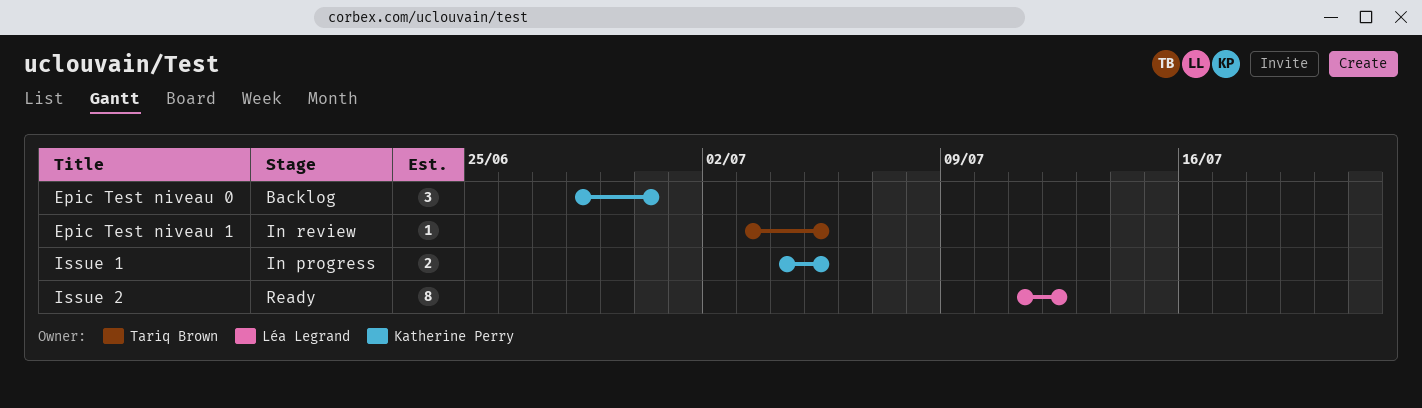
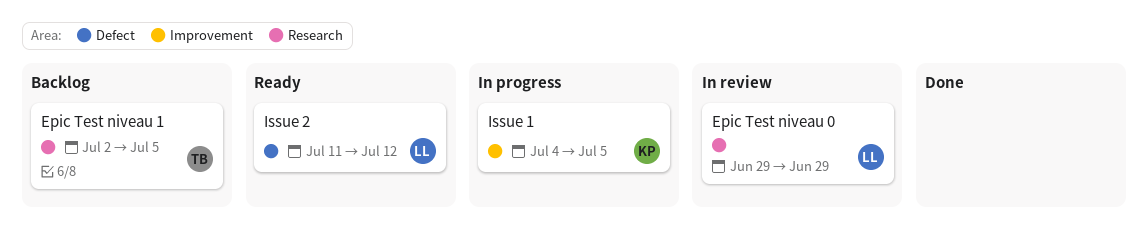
Epic Test niveau 0, status: Backlog -> In review
Epic Test niveau 0, owner: Katherine Perry -> Léa Legrand
Epic Test niveau 0, start: Jun 28 -> Jun 29
Epic Test niveau 0, due: Jun 30 -> Jun 29
Epic Test niveau 1, status: In review -> Backlog
Epic Test niveau 1, start: Jul 3 -> Jul 2

